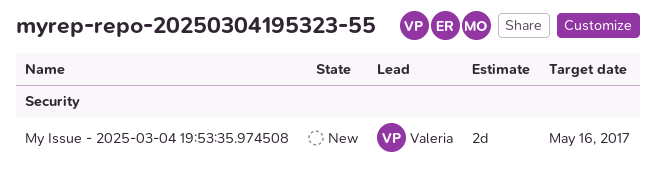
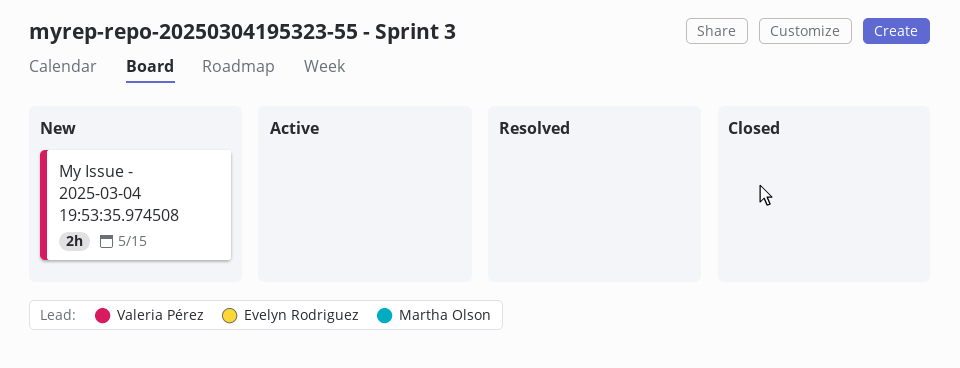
My Issue - 2025-03-04 19:53:35.974508, estimate: 2d -> 2h
My Issue - 2025-03-04 19:53:35.974508, due: May 16 -> May 15

